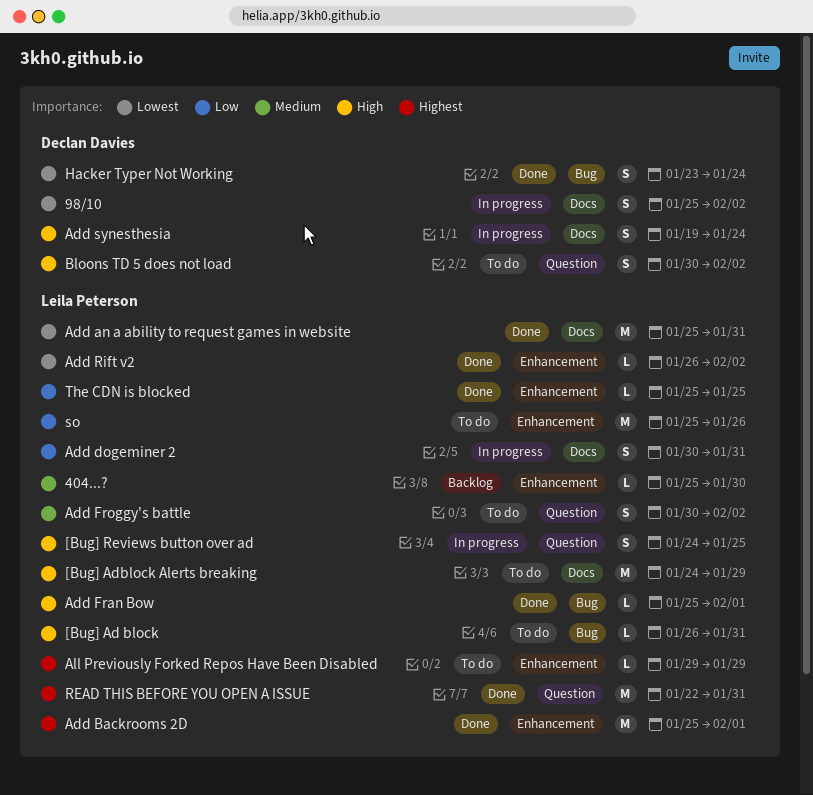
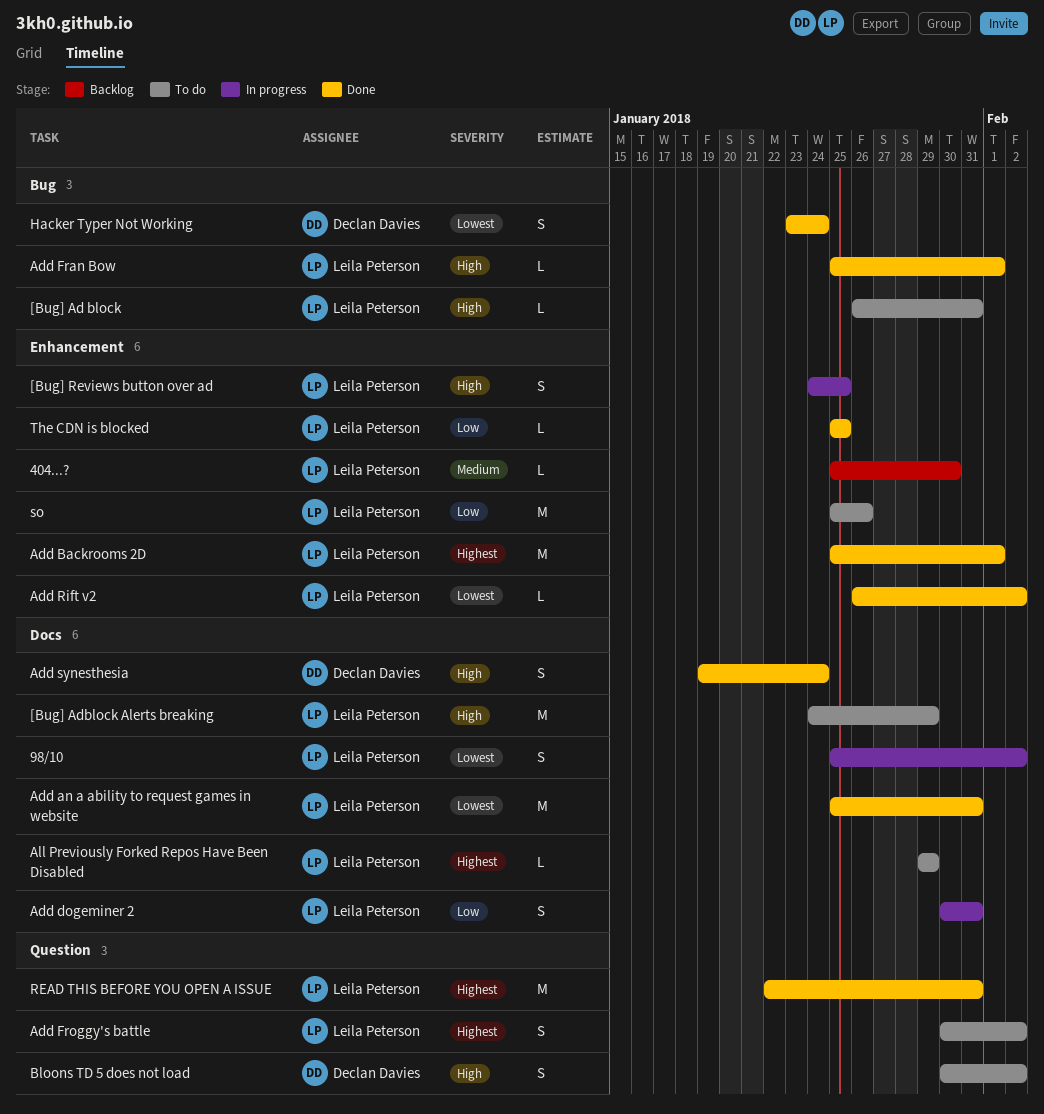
98/10, owner: Declan Davies -> Leila Peterson
[Bug] Reviews button over ad, label: Question -> Enhancement
Add Froggy's battle, priority: Medium -> Highest
Add synesthesia, status: In progress -> Done
All Previously Forked Repos Have Been Disabled, label: Enhancement -> Docs

